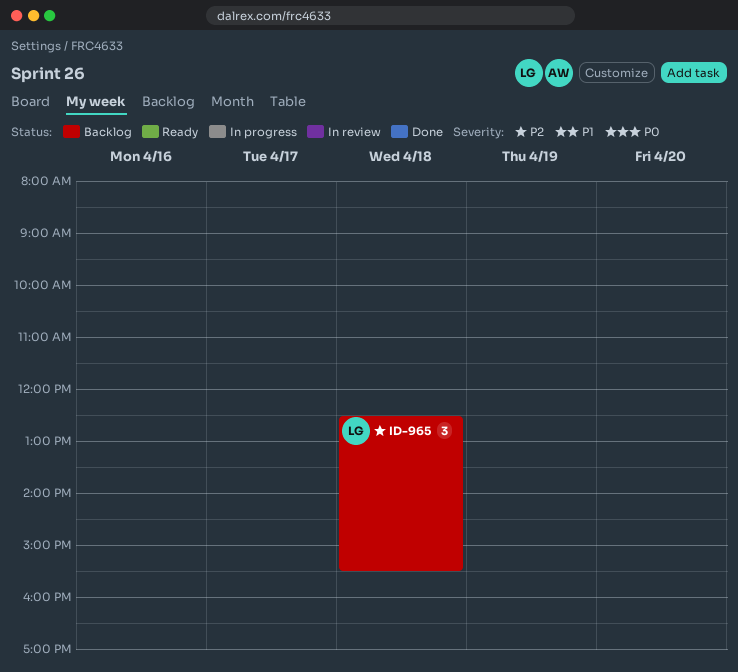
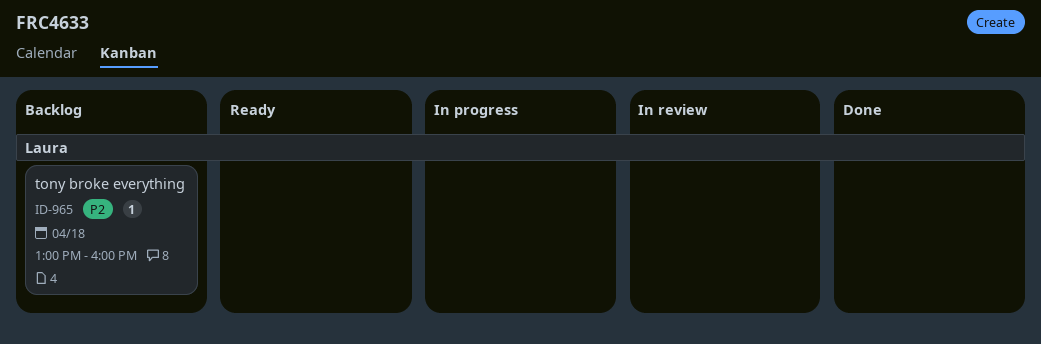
ID-965, estimate: 3 -> 1
ID-965, begins: 12:30 -> 13:00
ID-965, ends: 15:30 -> 16:00

